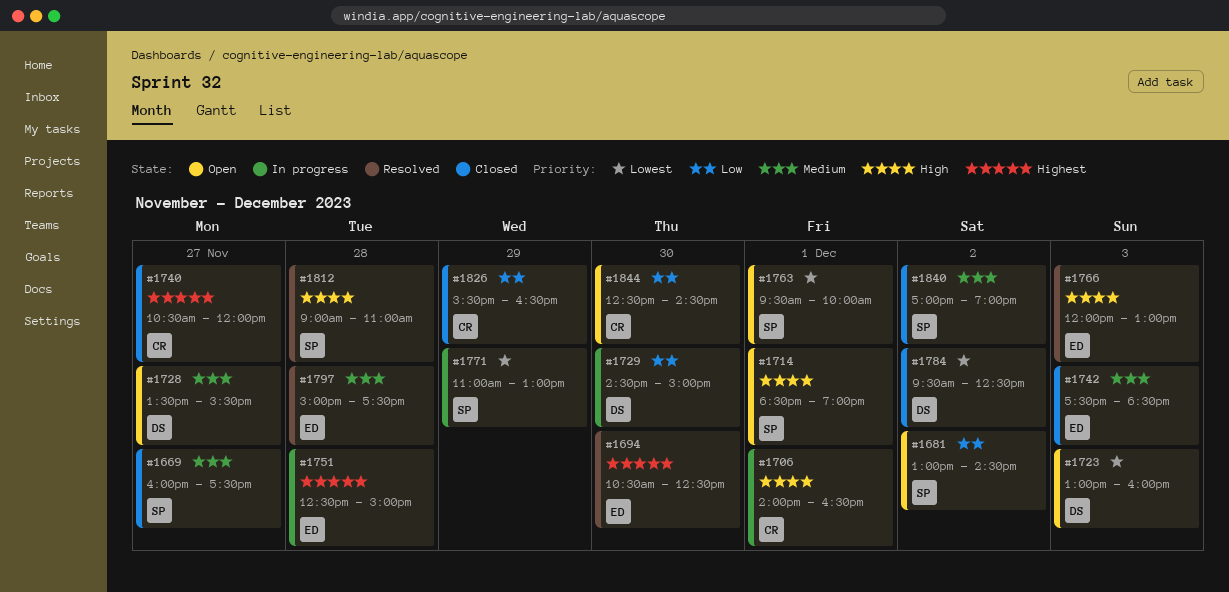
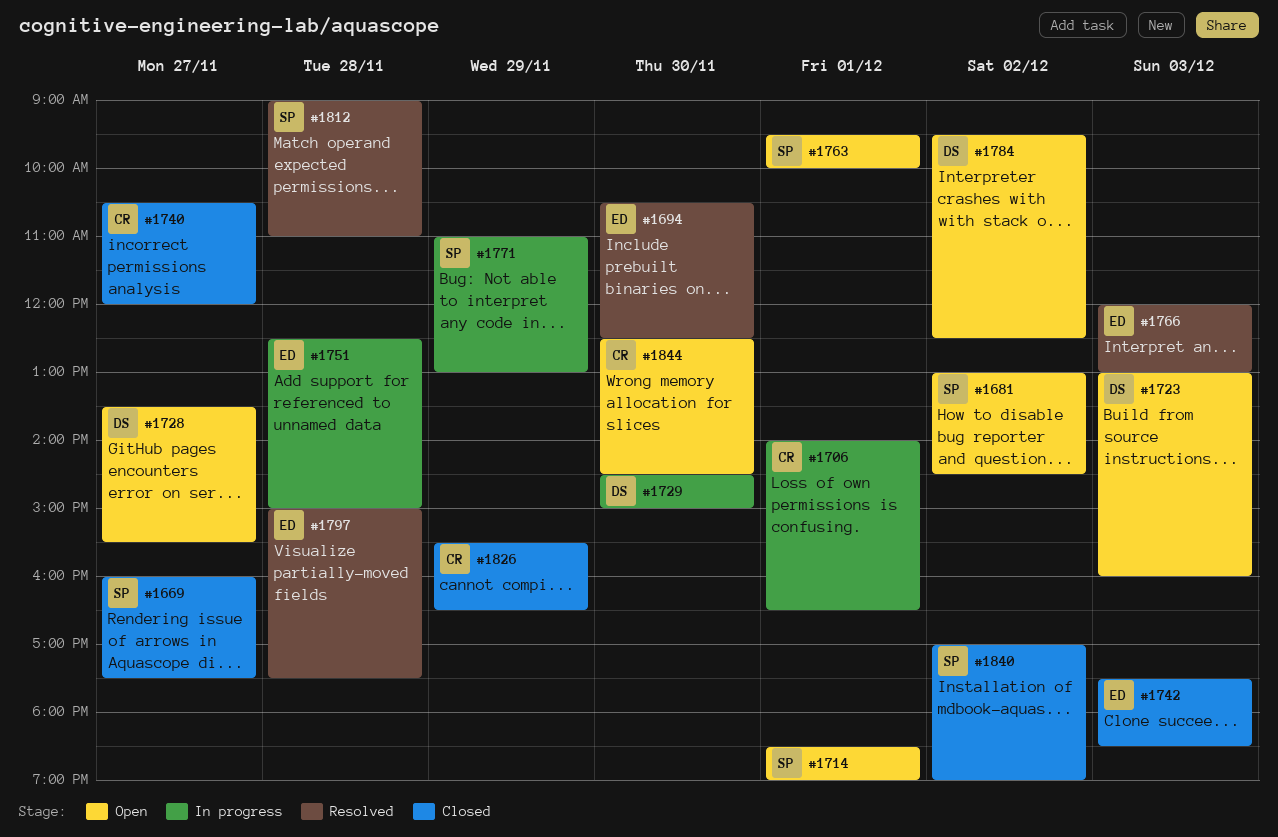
#1784, status: Closed -> Open

